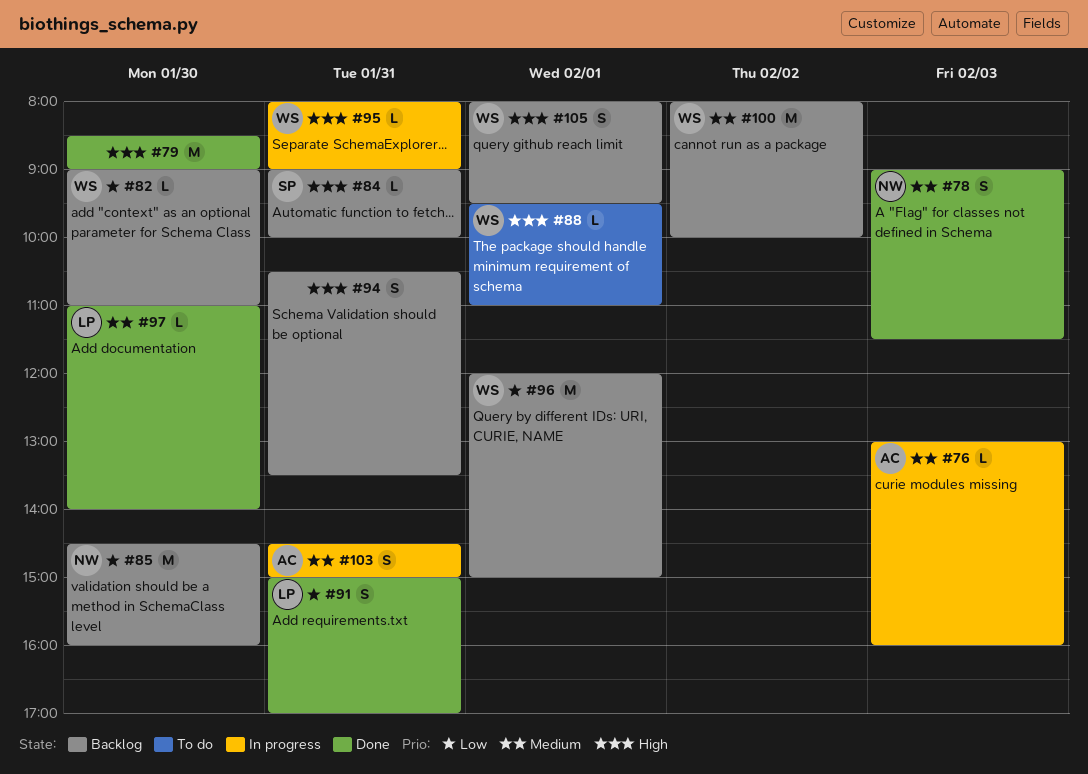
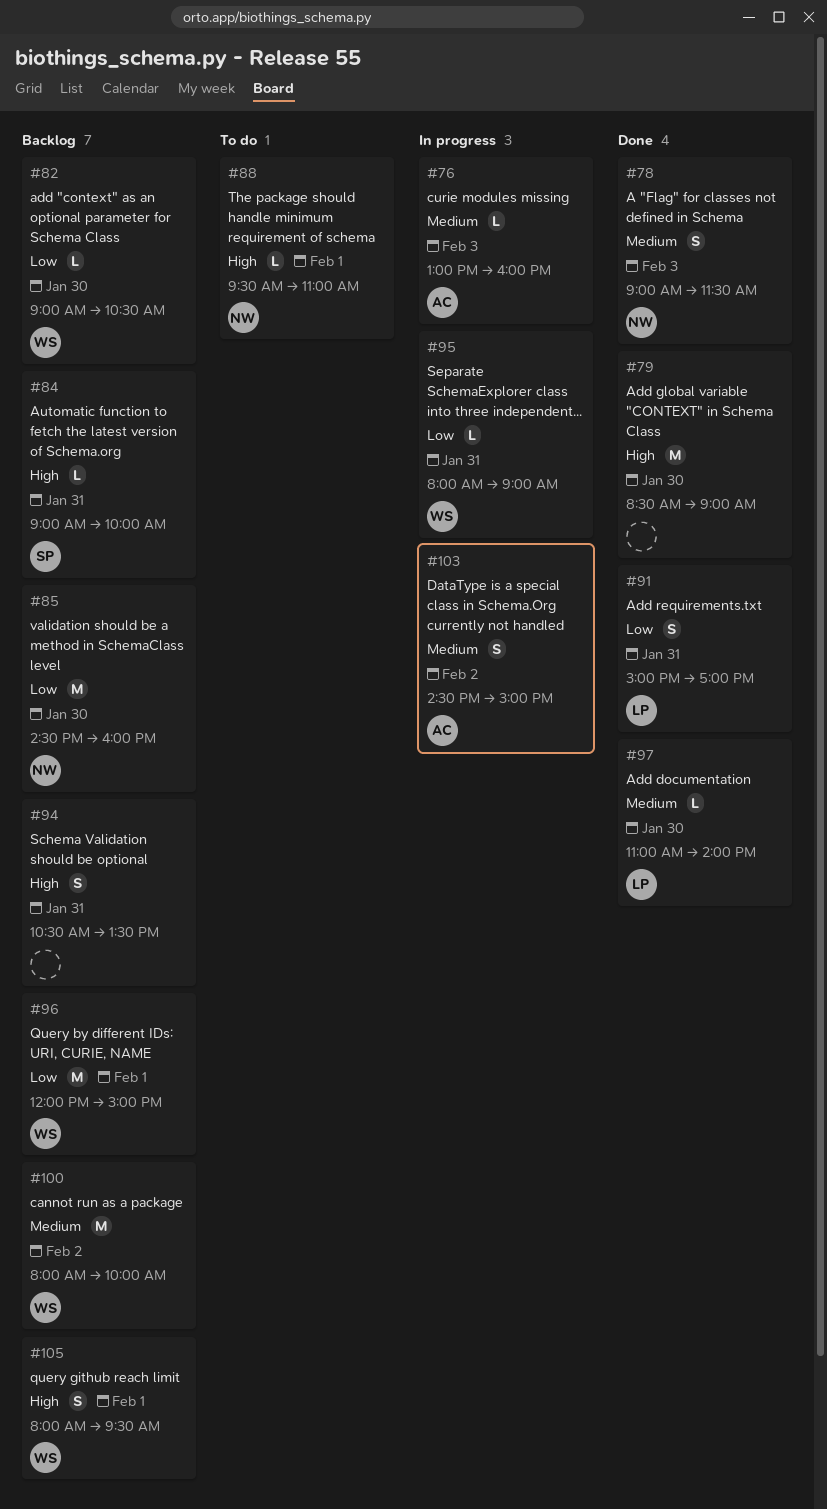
#82, ends: 11:00 -> 10:30
#88, owner: WS -> NW
#95, priority: High -> Low
#103, day: Jan 31 -> Feb 2

